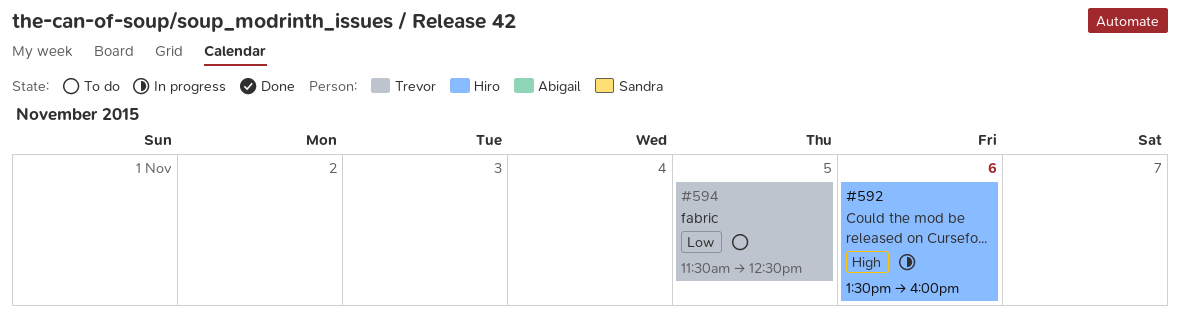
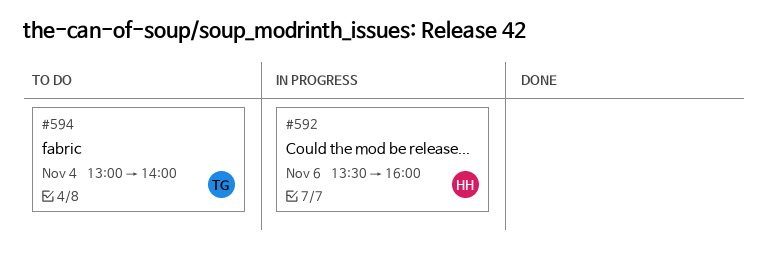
#594, day: Nov 5 -> Nov 4
#594, begins: 11:30 -> 13:00
#594, ends: 12:30 -> 14:00

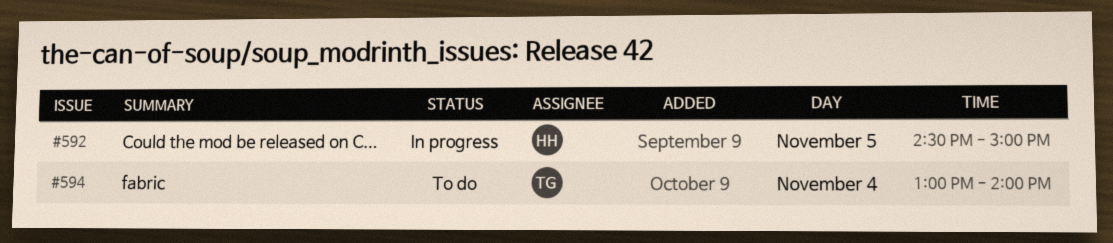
#592, day: Nov 6 -> Nov 5
#592, begins: 13:30 -> 14:30
#592, ends: 16:00 -> 15:00

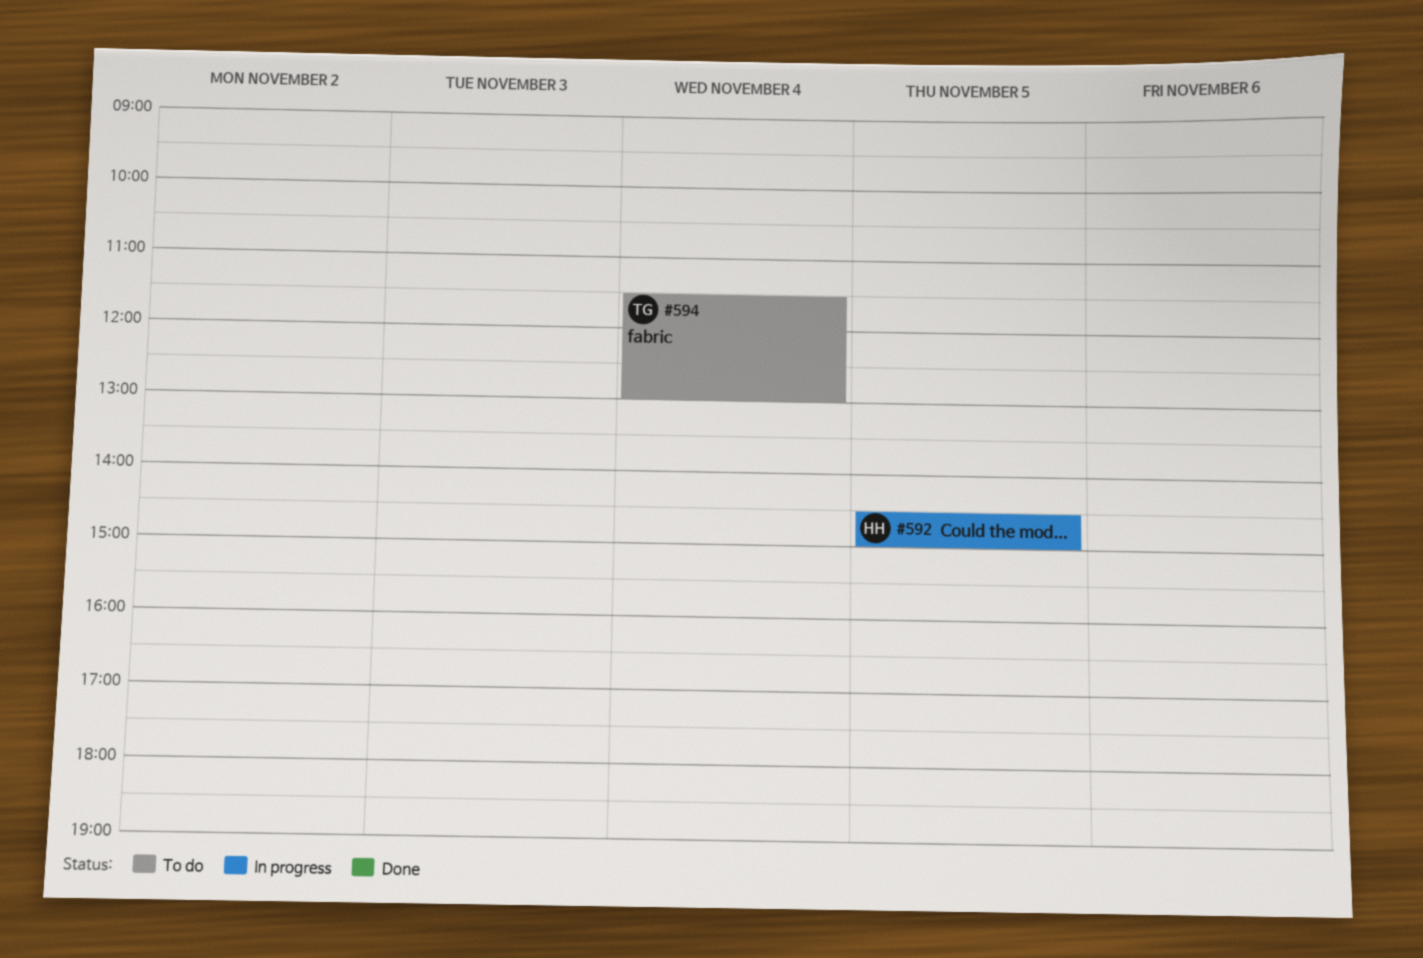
#594, begins: 13:00 -> 11:30
#594, ends: 14:00 -> 13:00

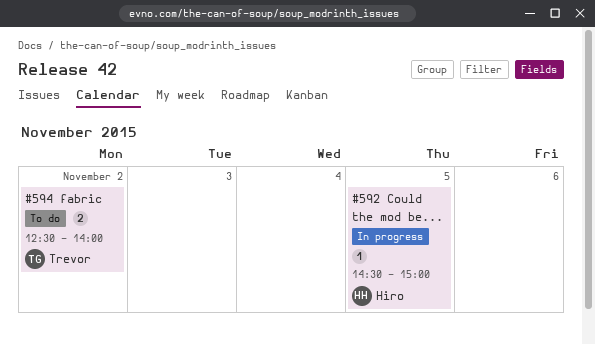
#594, day: Nov 4 -> Nov 2
#594, begins: 11:30 -> 12:30
#594, ends: 13:00 -> 14:00

